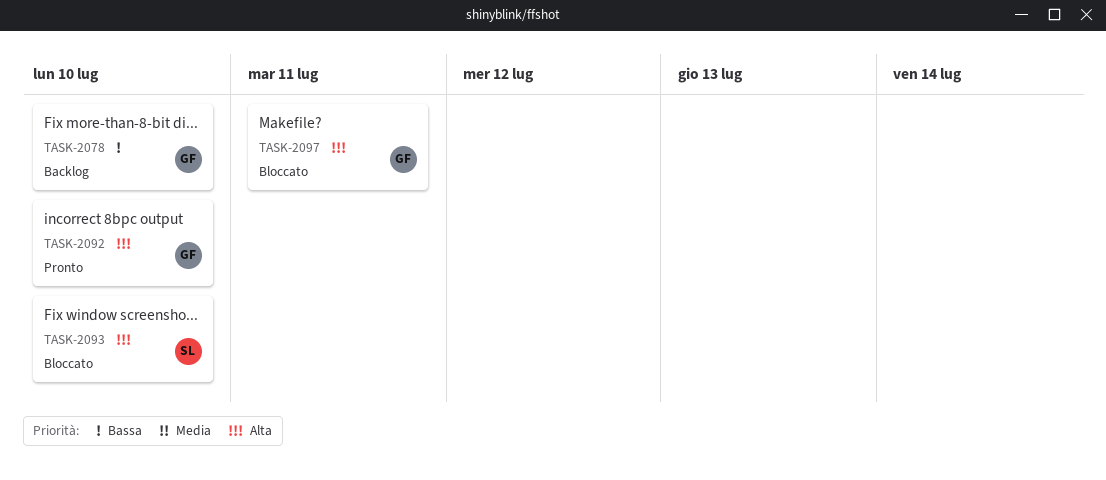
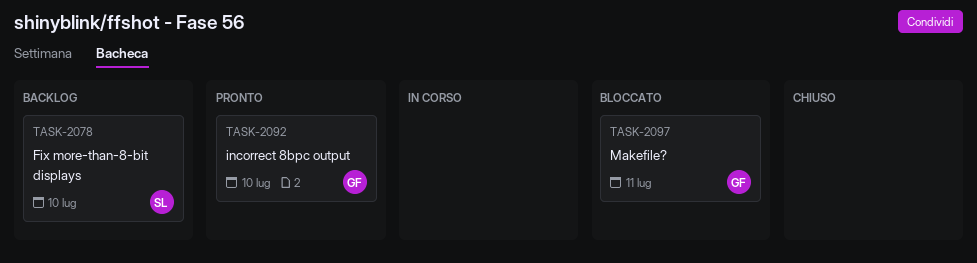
TASK-2078, owner: GF -> SL
TASK-2093: present -> none

